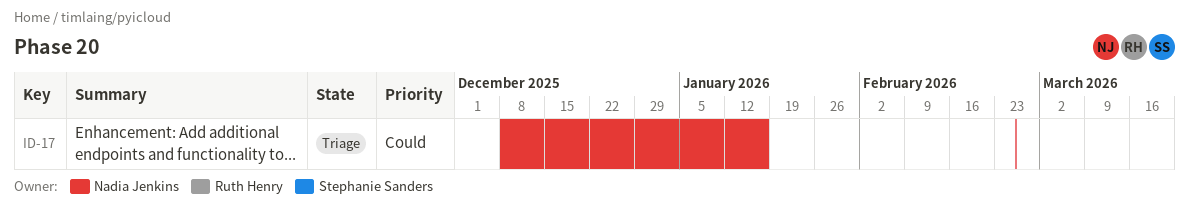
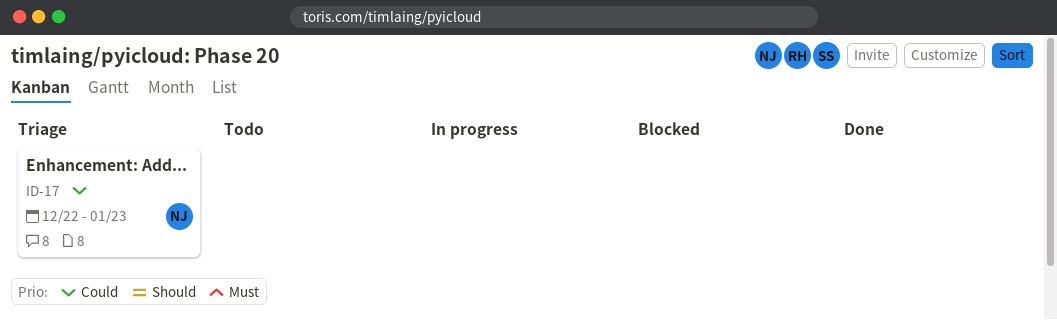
ID-17, start: Dec 8 -> Dec 22
ID-17, due: Jan 16 -> Jan 23

